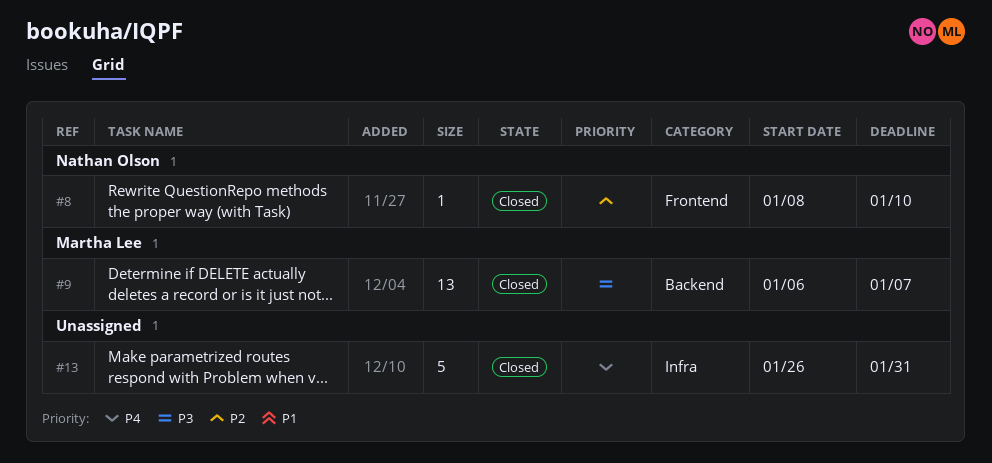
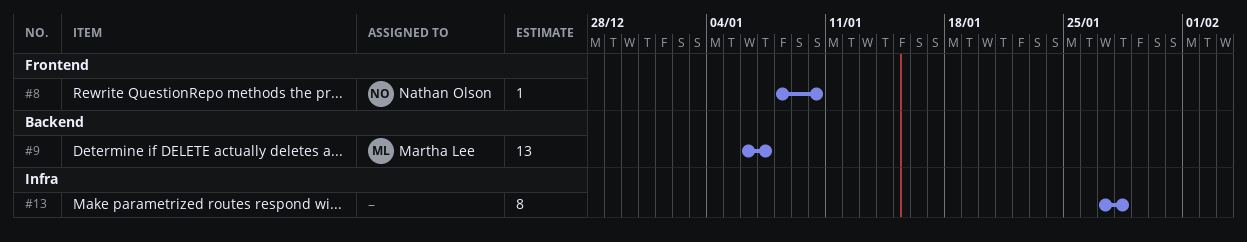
#13, estimate: 5 -> 8
#13, start: Jan 26 -> Jan 27
#13, due: Jan 31 -> Jan 28

